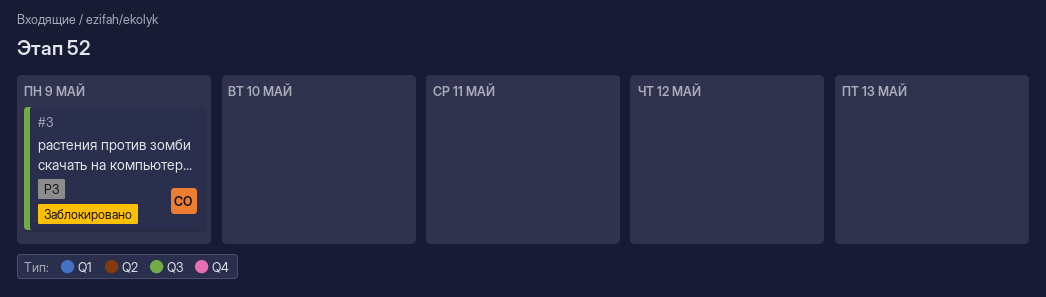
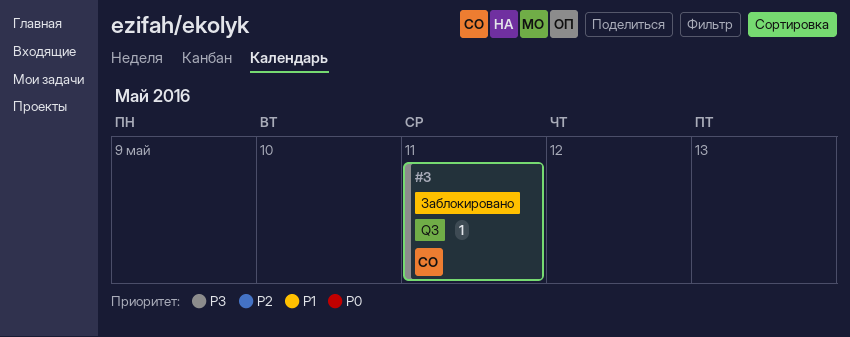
#3, due: May 9 -> May 11

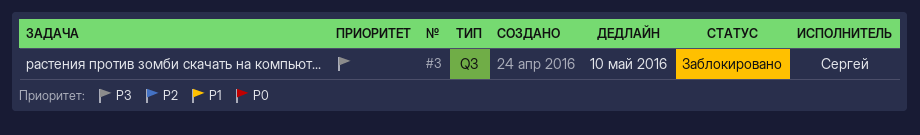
#3, due: May 11 -> May 10

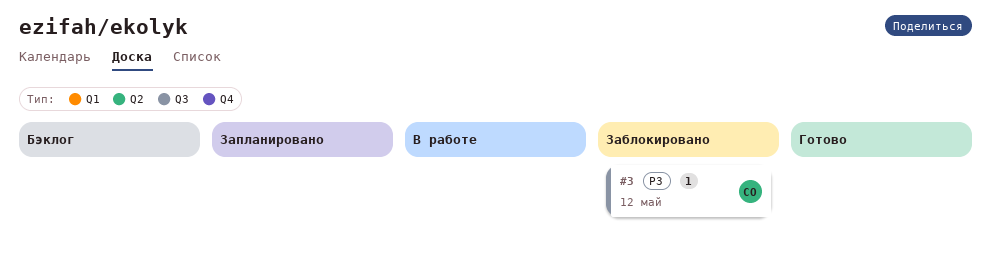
#3, due: May 10 -> May 12

